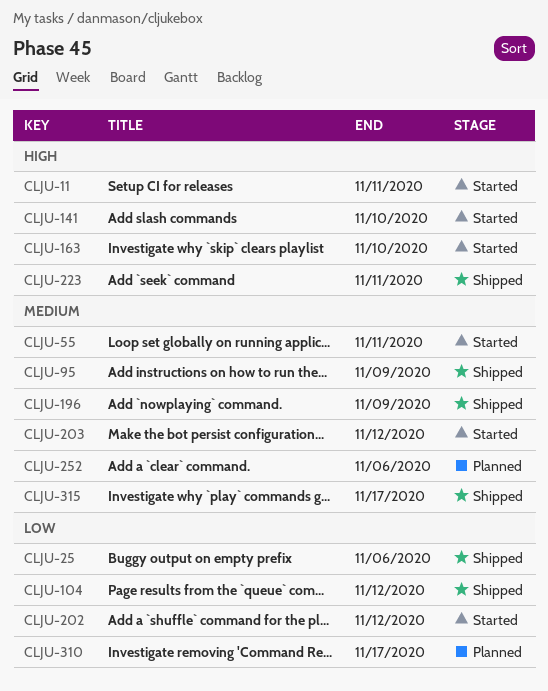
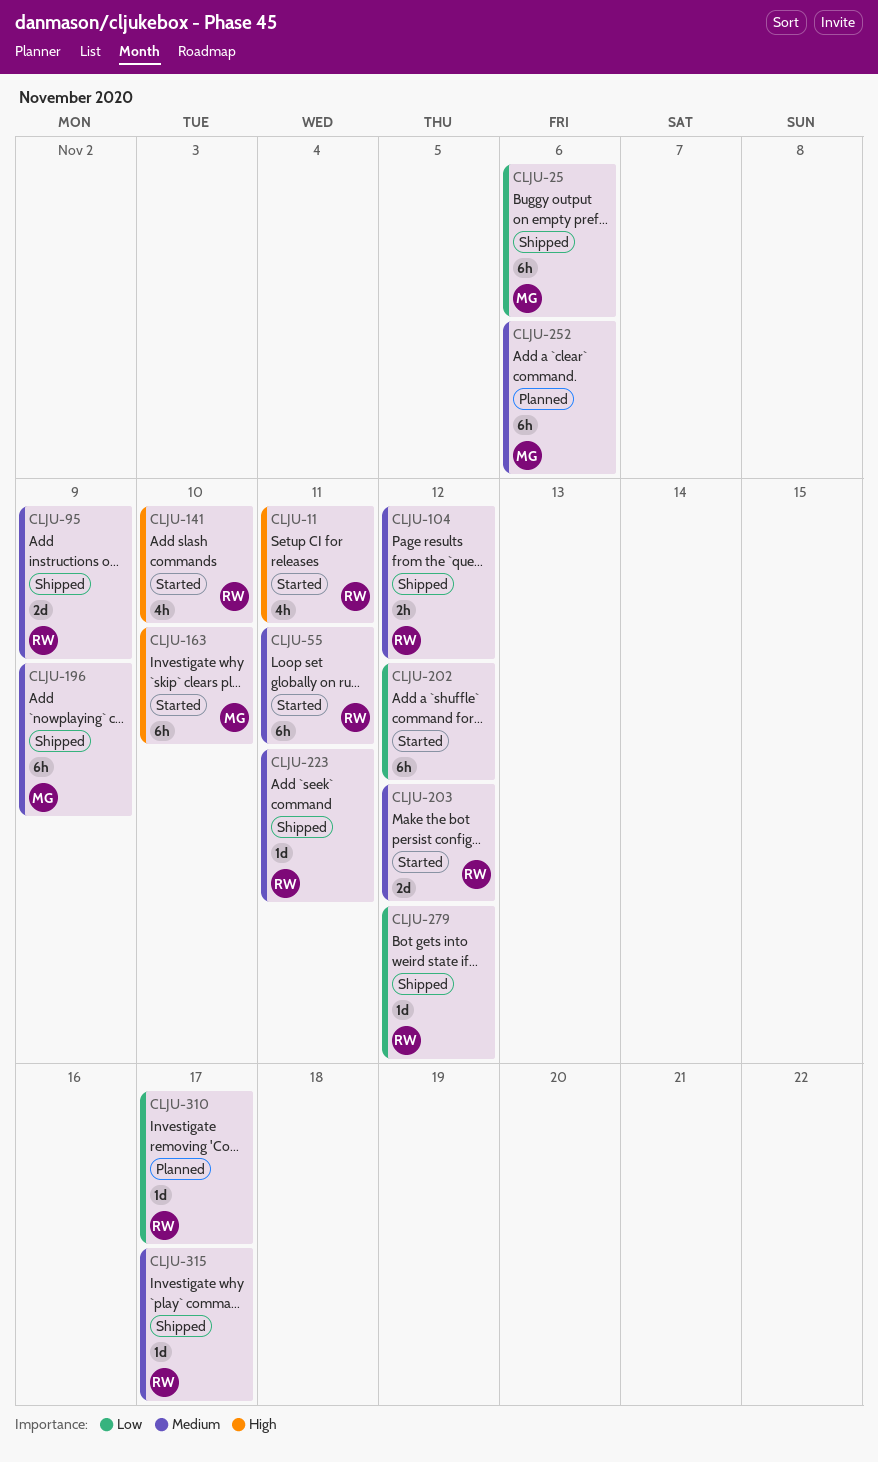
CLJU-104, priority: Low -> Medium
CLJU-223, priority: High -> Medium
CLJU-279: none -> present

